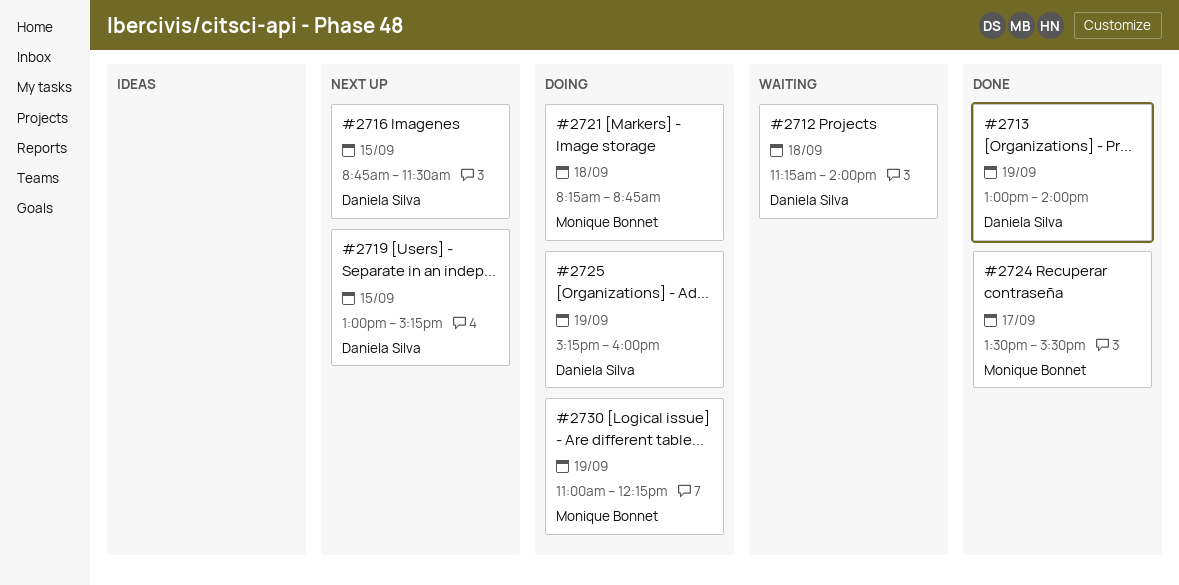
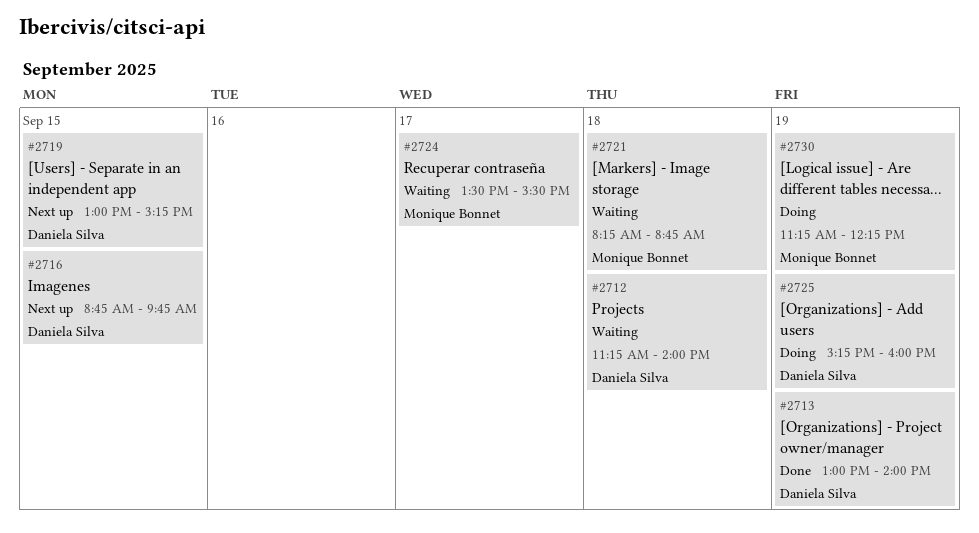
#2716, ends: 11:30 -> 09:45
#2721, status: Doing -> Waiting
#2724, status: Done -> Waiting
#2730, begins: 11:00 -> 11:15

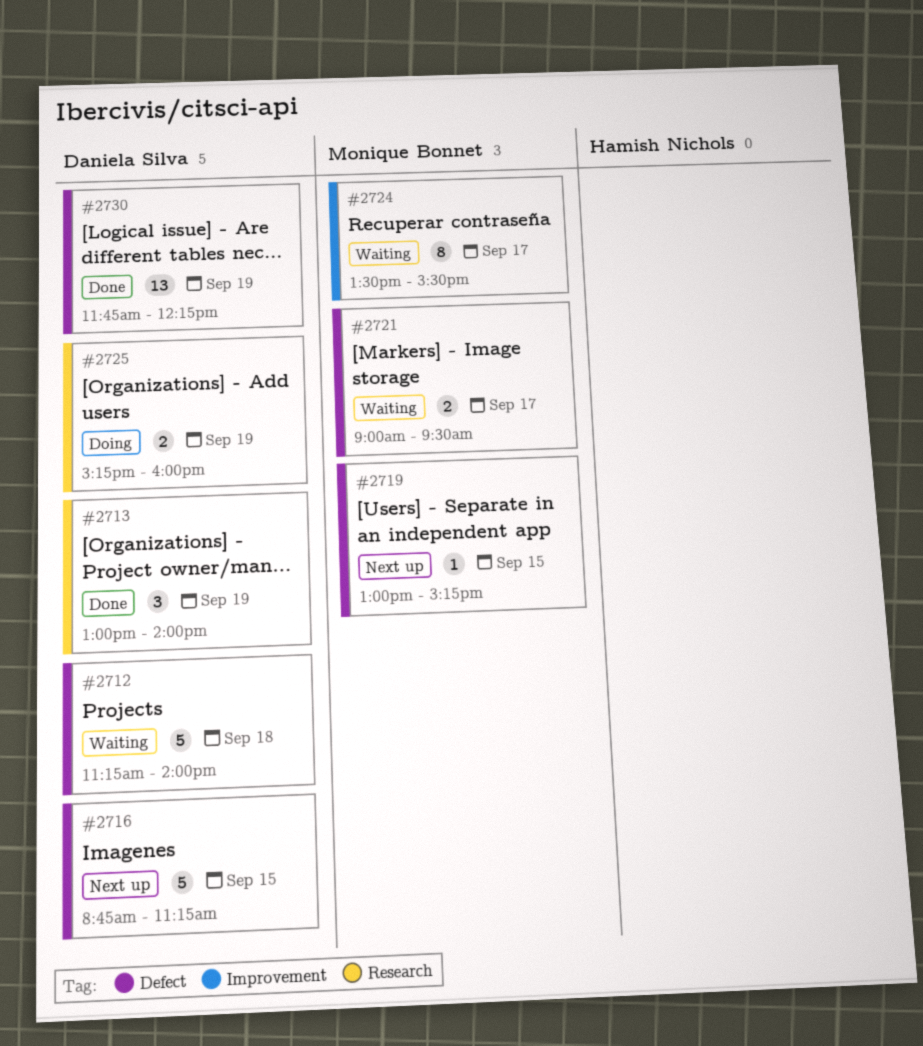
#2716, ends: 09:45 -> 11:15
#2719, owner: Daniela Silva -> Monique Bonnet
#2721, day: Sep 18 -> Sep 17
#2721, begins: 08:15 -> 09:00
#2721, ends: 08:45 -> 09:30
#2730, status: Doing -> Done
#2730, owner: Monique Bonnet -> Daniela Silva
#2730, begins: 11:15 -> 11:45

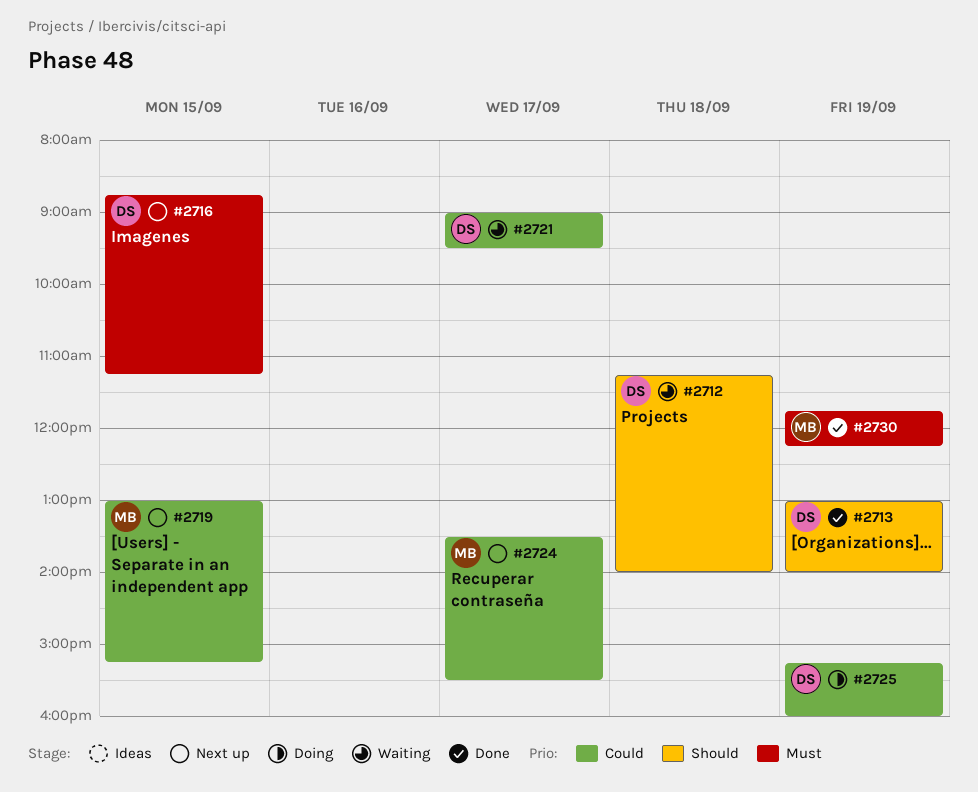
#2721, owner: Monique Bonnet -> Daniela Silva
#2724, status: Waiting -> Next up
#2730, owner: Daniela Silva -> Monique Bonnet

